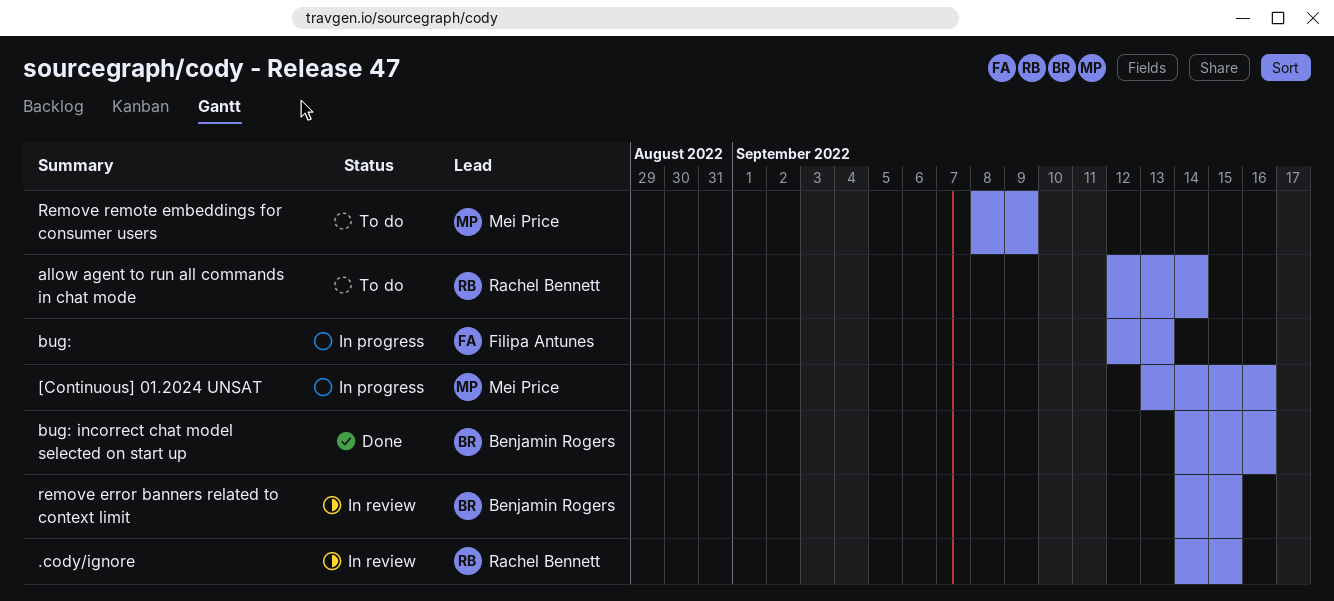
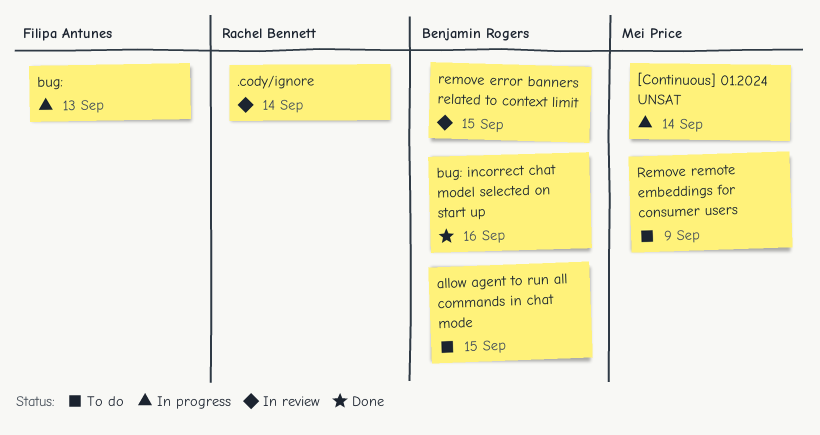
.cody/ignore, due: Sep 15 -> Sep 14
[Continuous] 01.2024 UNSAT, due: Sep 16 -> Sep 14
allow agent to run all commands in chat mode, owner: Rachel Bennett -> Benjamin Rogers
allow agent to run all commands in chat mode, due: Sep 14 -> Sep 15

